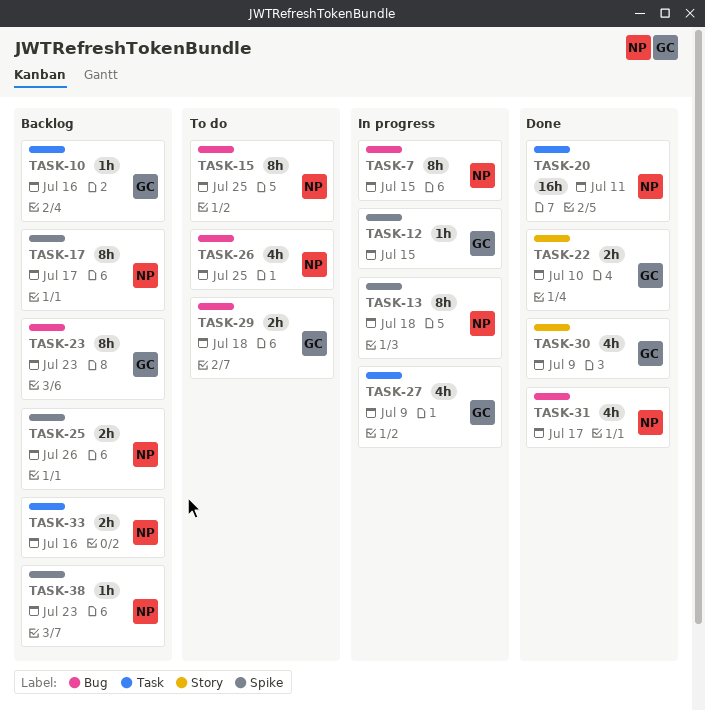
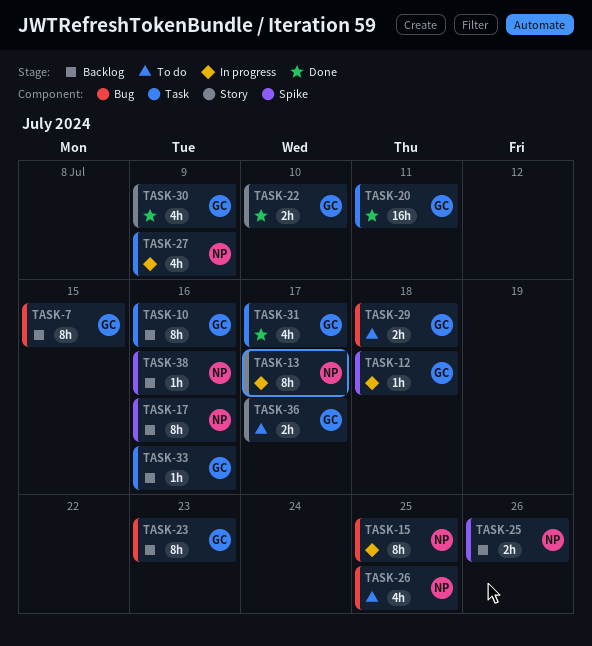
TASK-7, status: In progress -> Backlog
TASK-7, owner: NP -> GC
TASK-10, estimate: 1h -> 8h
TASK-12, due: Jul 15 -> Jul 18
TASK-13, label: Spike -> Story
TASK-13, due: Jul 18 -> Jul 17
TASK-15, status: To do -> In progress
TASK-17, due: Jul 17 -> Jul 16
TASK-20, owner: NP -> GC
TASK-27, owner: GC -> NP
TASK-31, owner: NP -> GC
TASK-31, label: Bug -> Task
TASK-33, owner: NP -> GC
TASK-33, estimate: 2h -> 1h
TASK-36: none -> present
TASK-38, due: Jul 23 -> Jul 16

